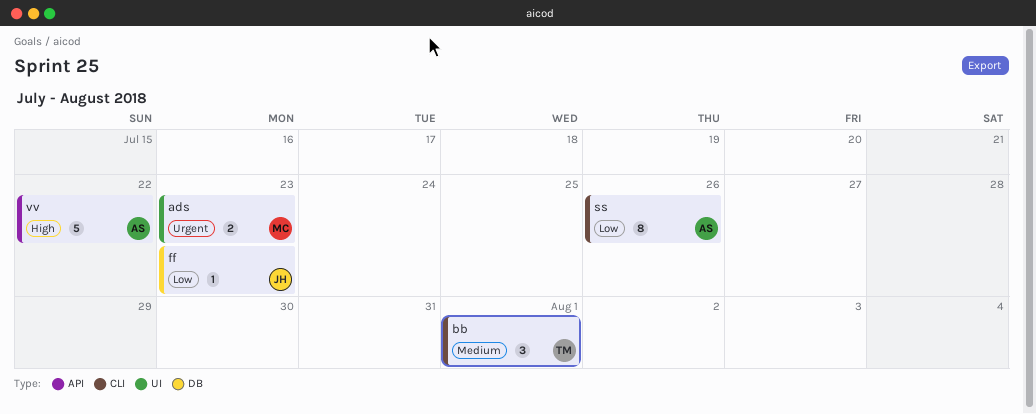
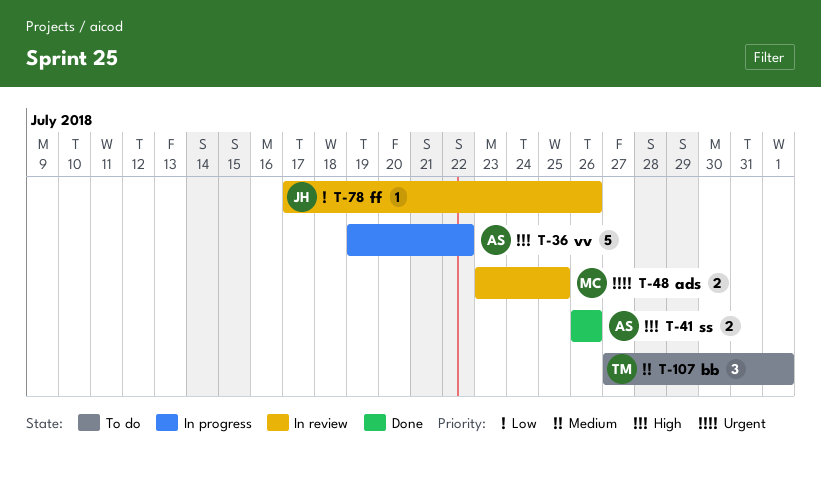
ads, due: Jul 23 -> Jul 25
ff, due: Jul 23 -> Jul 26
ss, priority: Low -> High
ss, estimate: 8 -> 2

